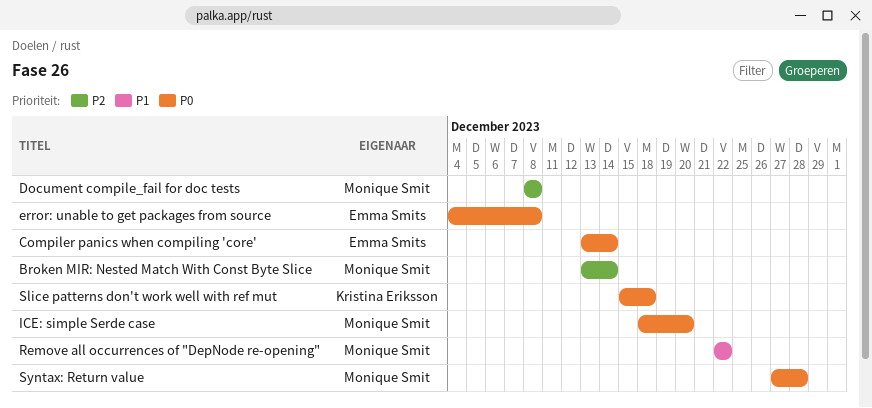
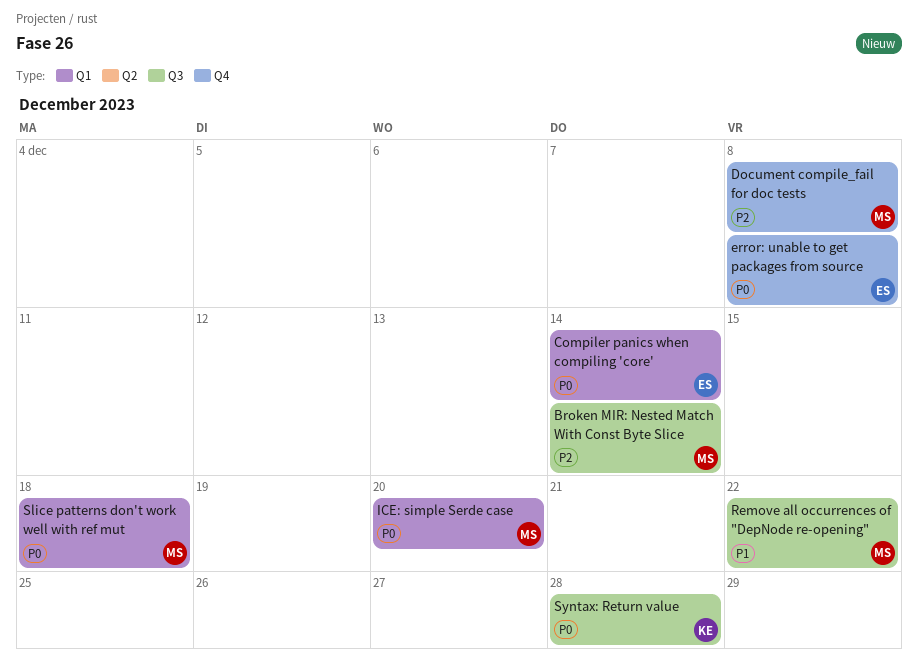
Slice patterns don't work well with ref mut, owner: Kristina Eriksson -> Monique Smit
Syntax: Return value, owner: Monique Smit -> Kristina Eriksson

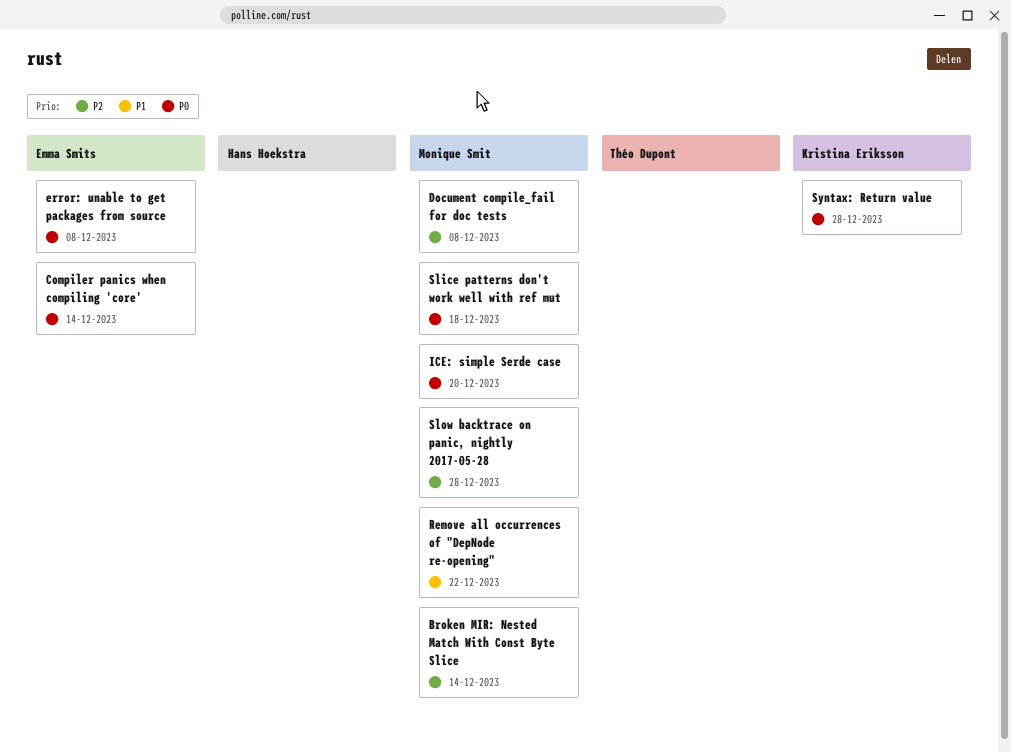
Slow backtrace on panic, nightly 2017-05-28: none -> present

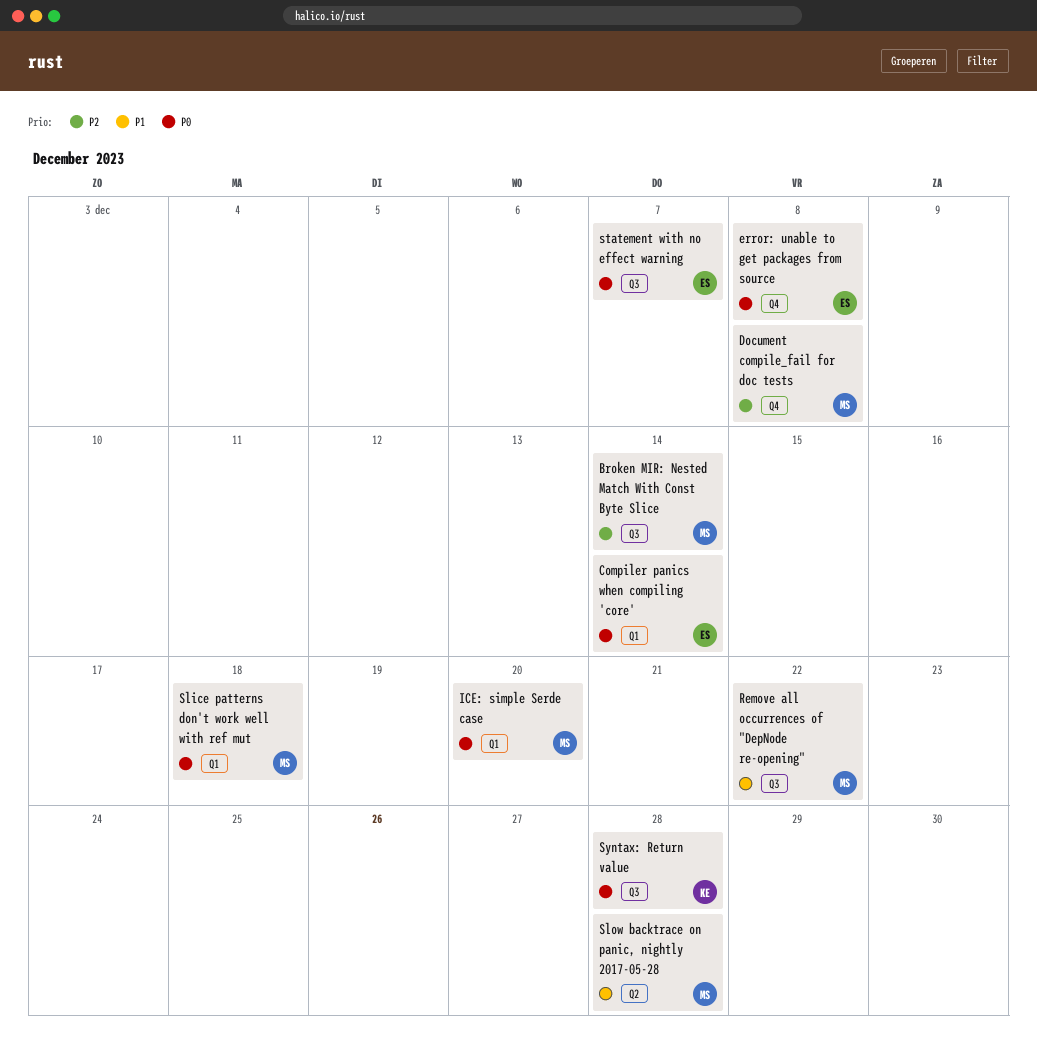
Slow backtrace on panic, nightly 2017-05-28, priority: P2 -> P1
statement with no effect warning: none -> present

